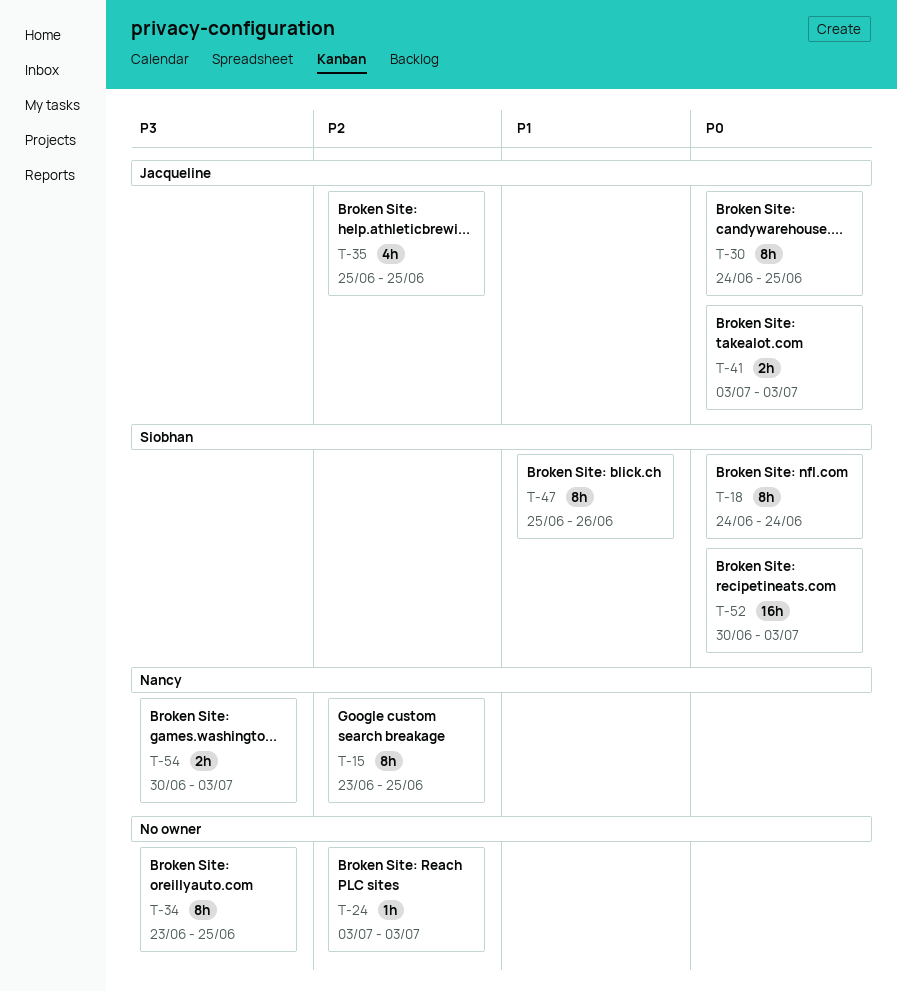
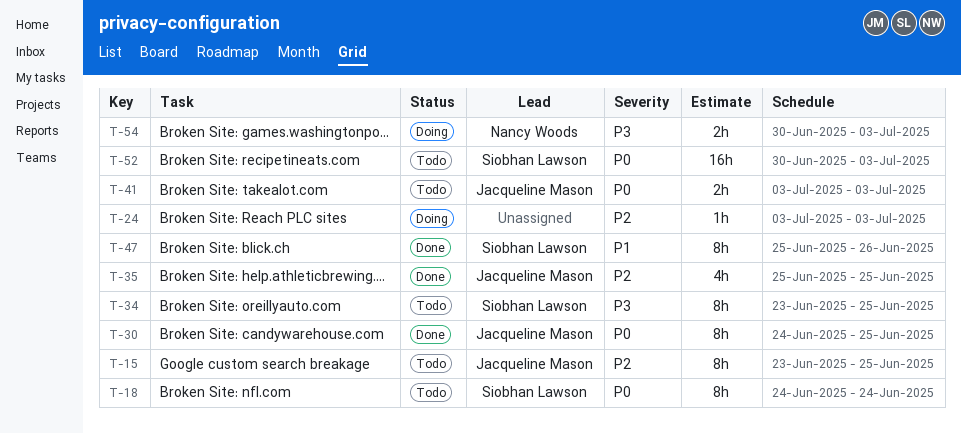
T-15, owner: Nancy Woods -> Jacqueline Mason
T-34, owner: none -> Siobhan Lawson

